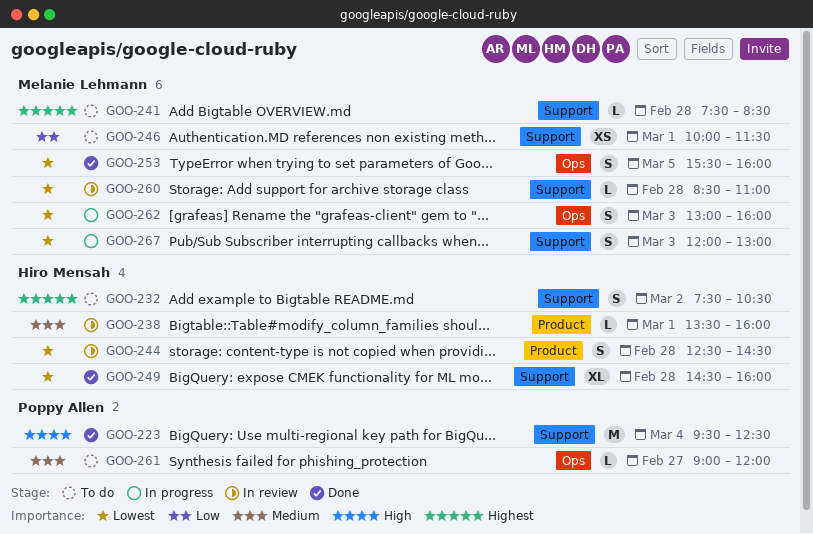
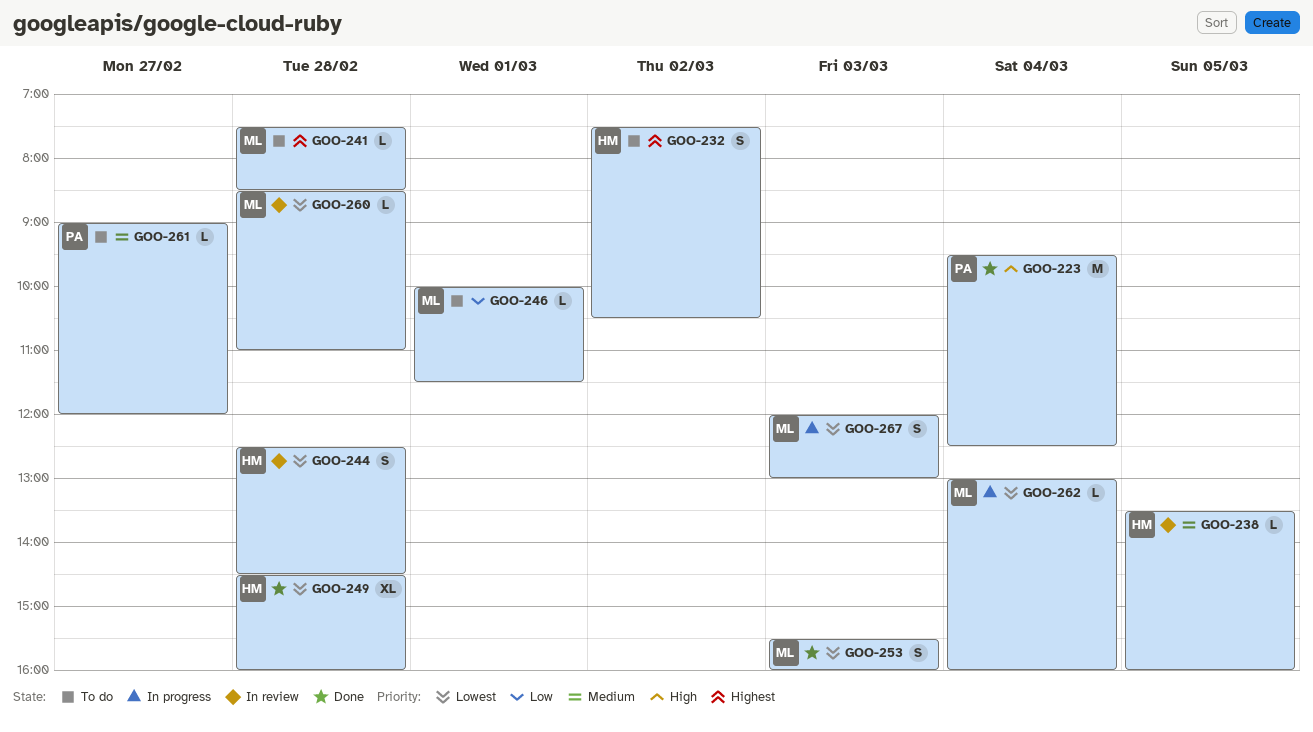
GOO-238, day: Mar 1 -> Mar 5
GOO-246, estimate: XS -> L
GOO-253, day: Mar 5 -> Mar 3
GOO-262, estimate: S -> L
GOO-262, day: Mar 3 -> Mar 4

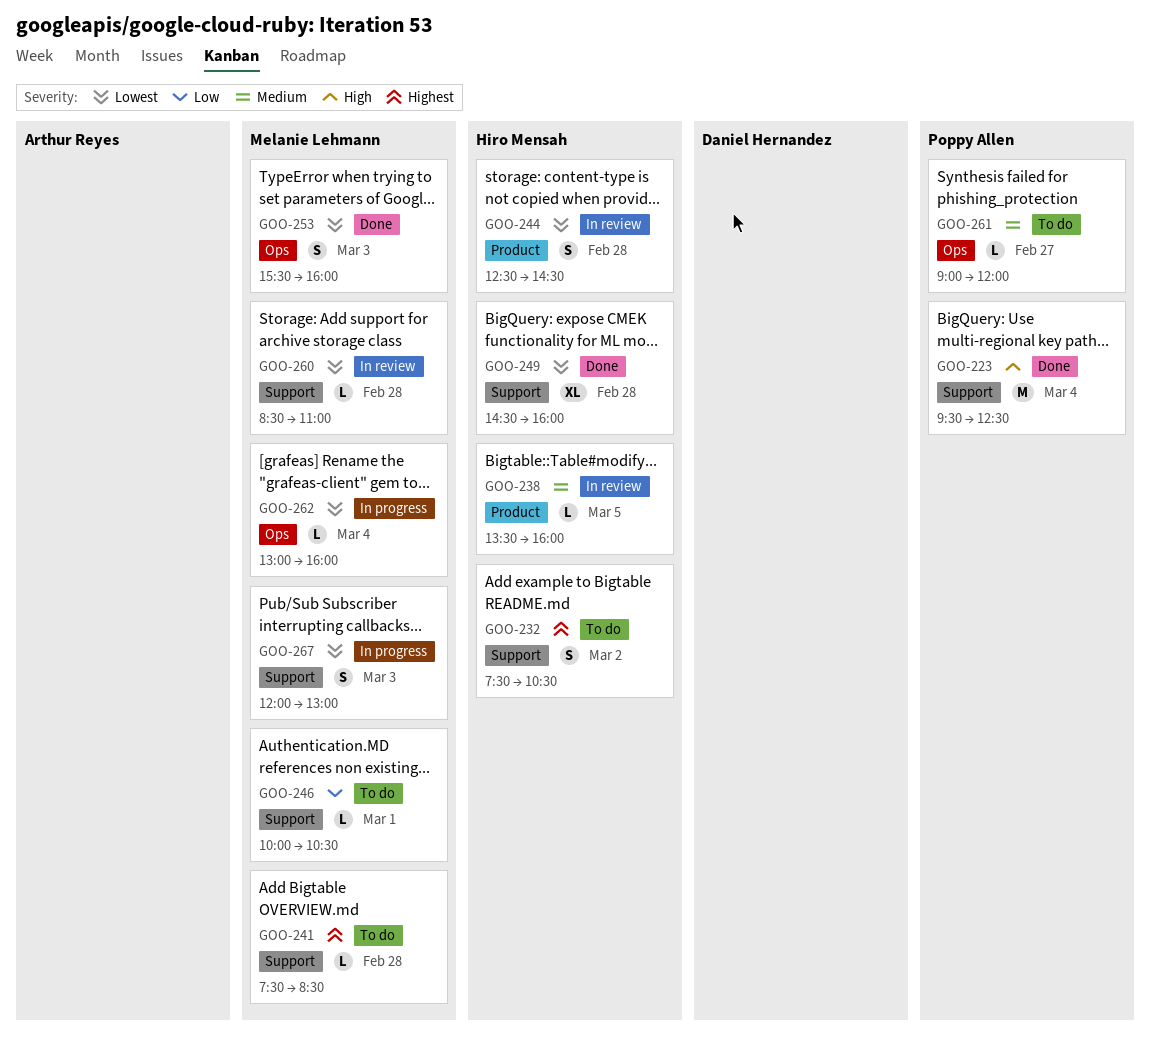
GOO-246, ends: 11:30 -> 10:30

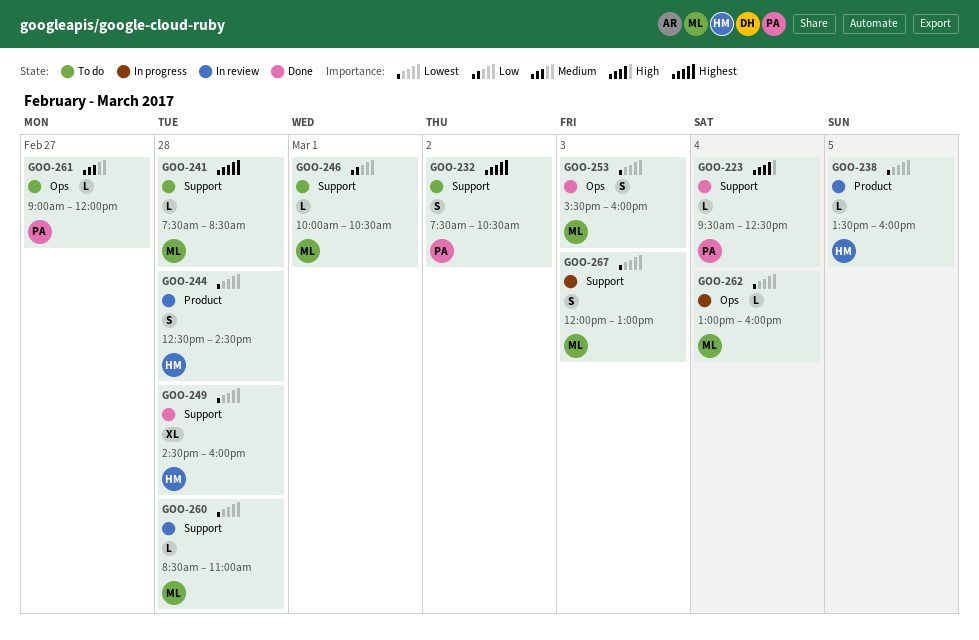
GOO-223, estimate: M -> L
GOO-232, owner: Hiro Mensah -> Poppy Allen
GOO-238, priority: Medium -> Lowest

